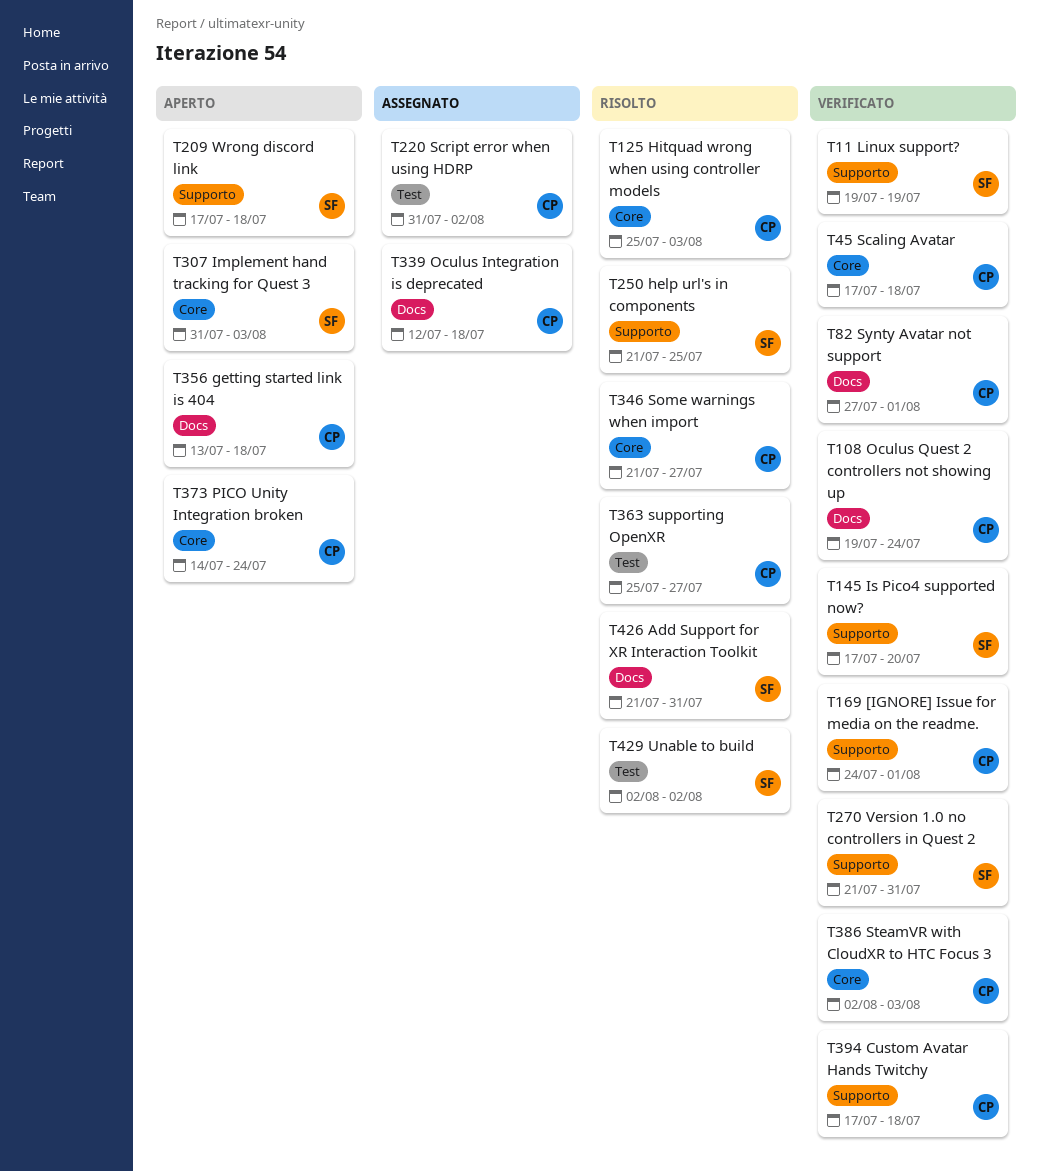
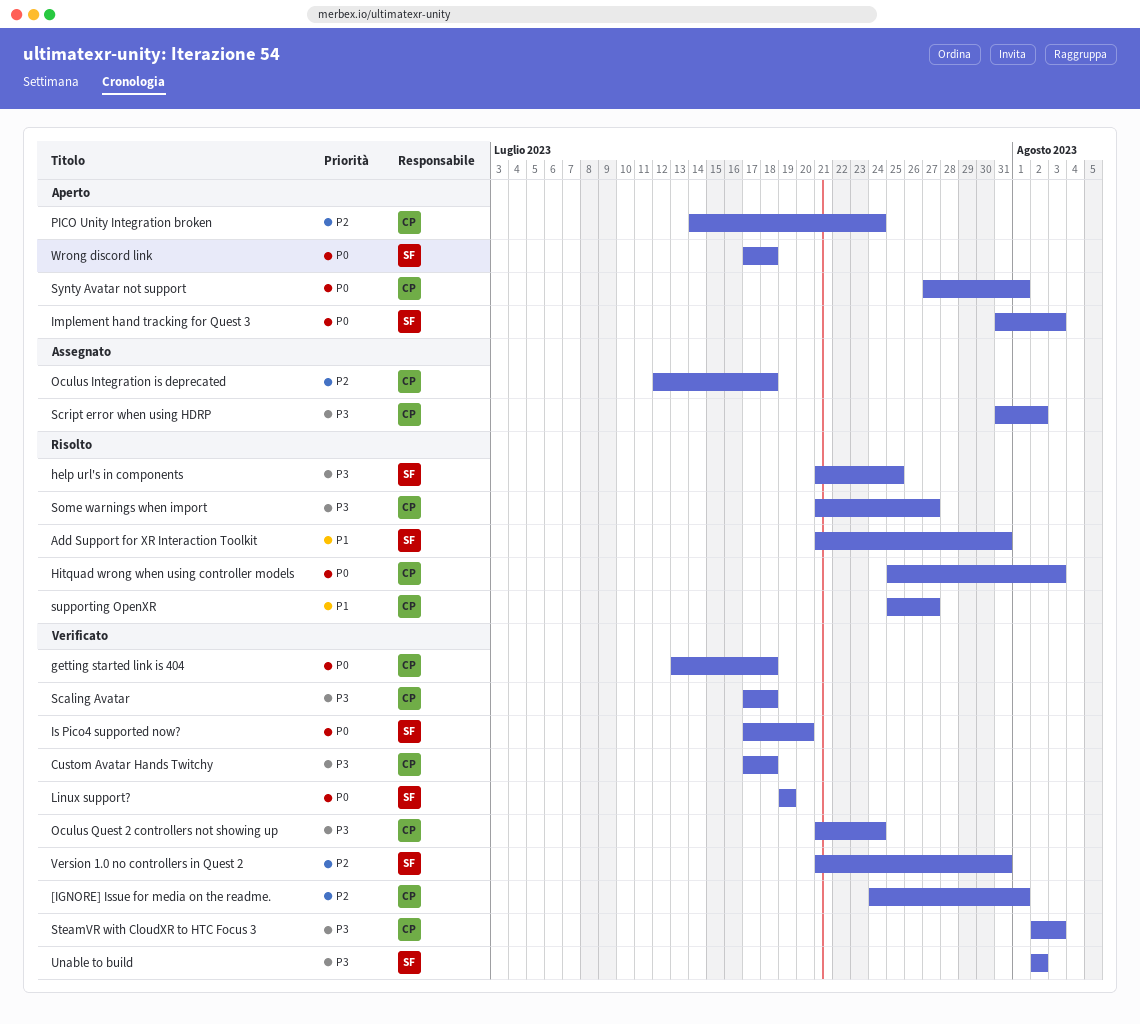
getting started link is 404, status: Aperto -> Verificato
Oculus Quest 2 controllers not showing up, start: Jul 19 -> Jul 21
Synty Avatar not support, status: Verificato -> Aperto
Unable to build, status: Risolto -> Verificato

